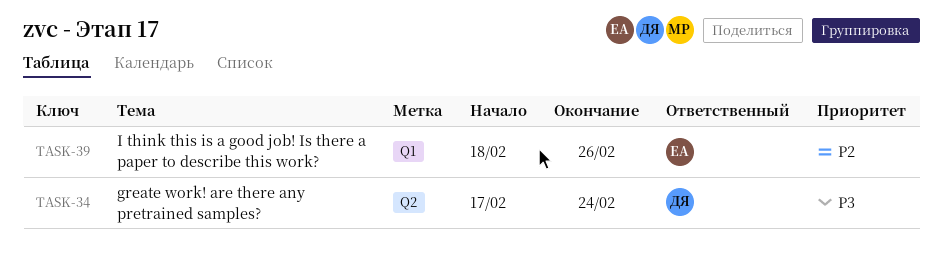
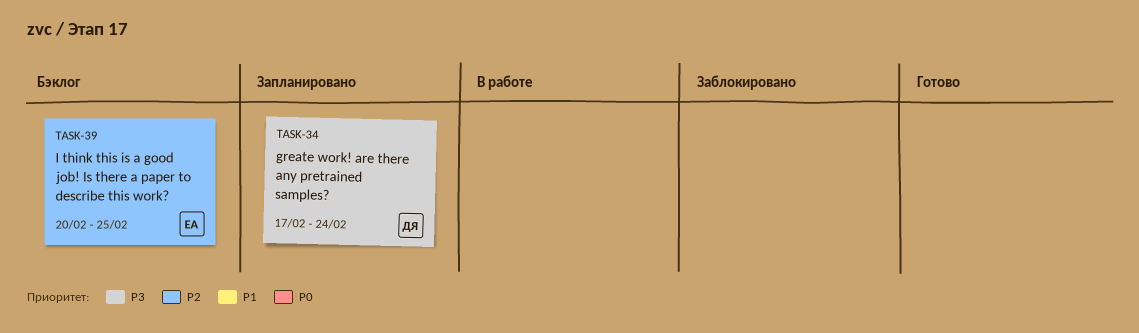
TASK-39, start: Feb 18 -> Feb 20
TASK-39, due: Feb 26 -> Feb 25

